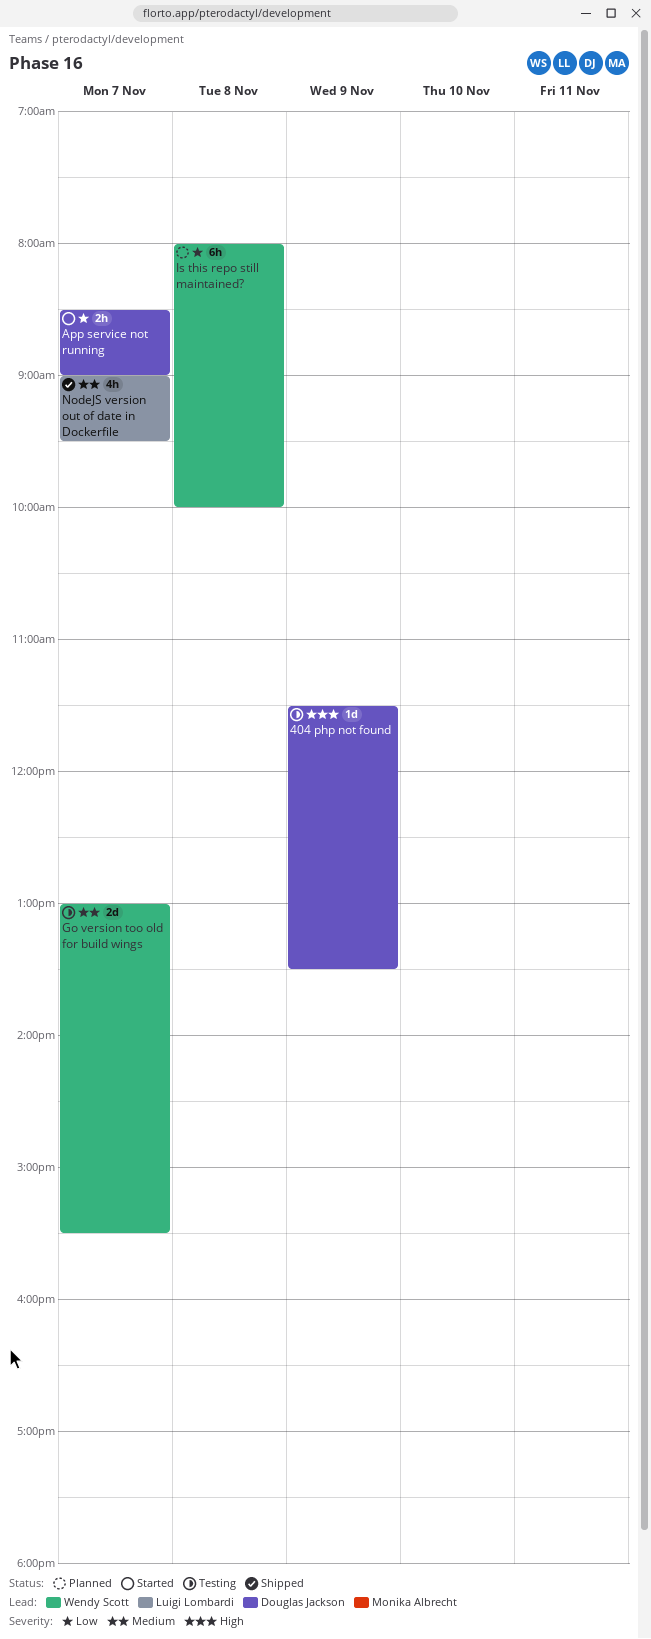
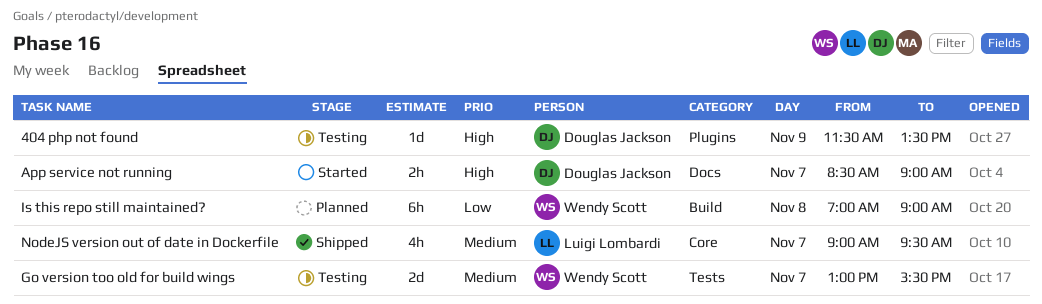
App service not running, priority: Low -> High
Is this repo still maintained?, begins: 08:00 -> 07:00
Is this repo still maintained?, ends: 10:00 -> 09:00

